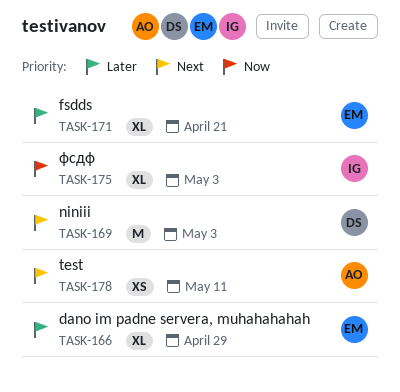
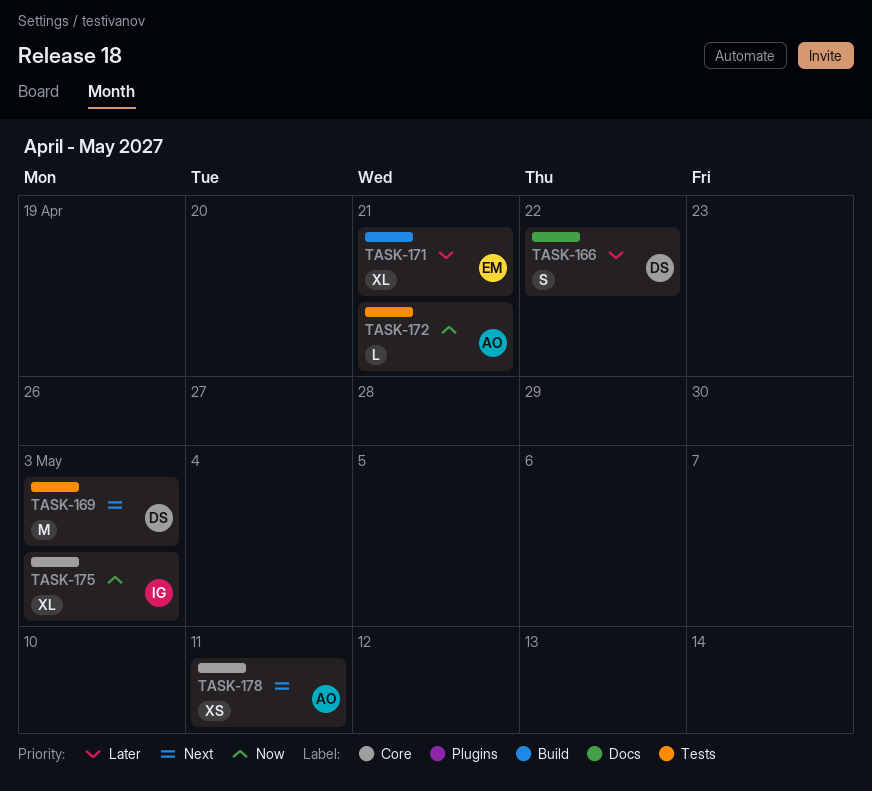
TASK-166, owner: EM -> DS
TASK-166, estimate: XL -> S
TASK-166, due: Apr 29 -> Apr 22
TASK-172: none -> present

